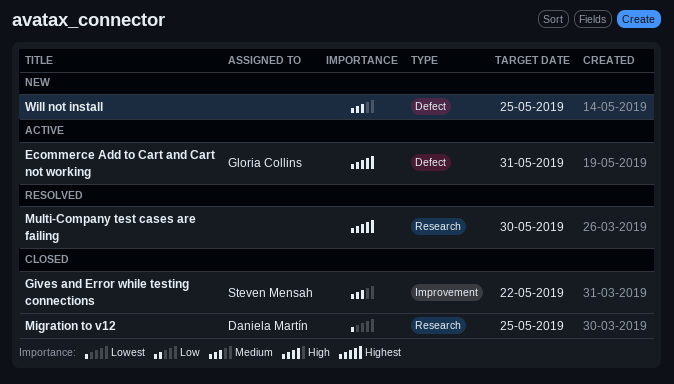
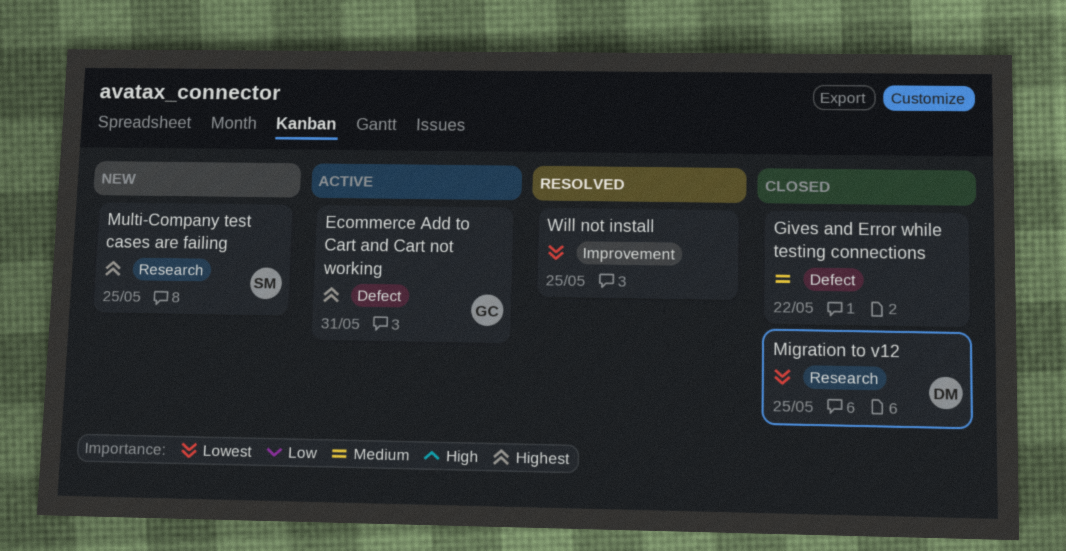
Gives and Error while testing connections, owner: Steven Mensah -> none
Gives and Error while testing connections, label: Improvement -> Defect
Multi-Company test cases are failing, status: Resolved -> New
Multi-Company test cases are failing, owner: none -> Steven Mensah
Multi-Company test cases are failing, due: May 30 -> May 25
Will not install, status: New -> Resolved
Will not install, priority: Medium -> Lowest
Will not install, label: Defect -> Improvement

